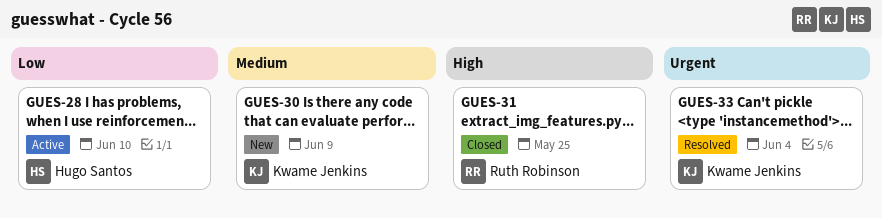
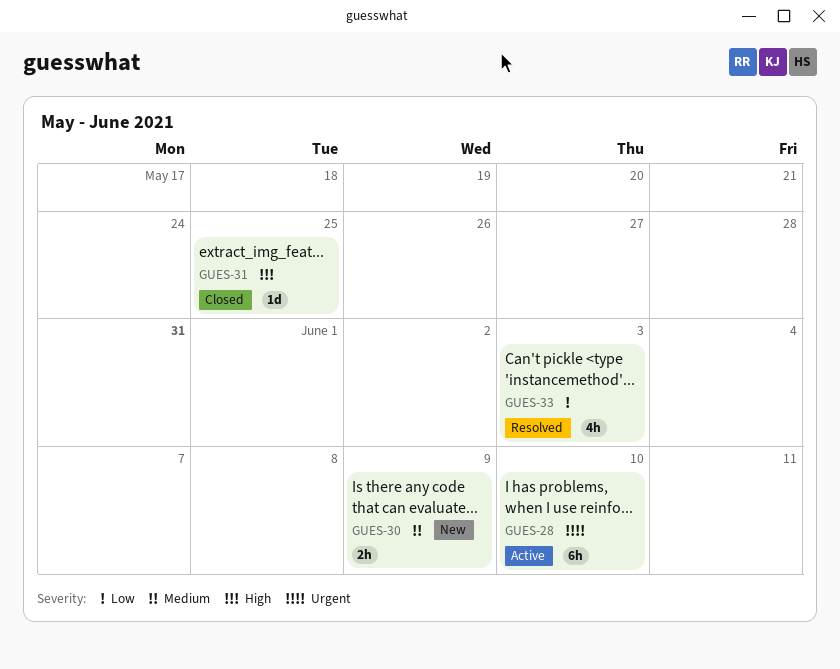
GUES-28, priority: Low -> Urgent
GUES-33, priority: Urgent -> Low
GUES-33, due: Jun 4 -> Jun 3

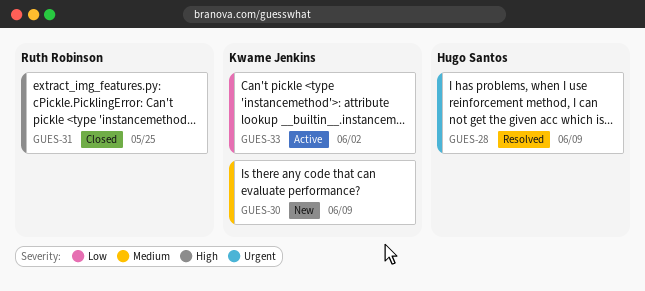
GUES-28, status: Active -> Resolved
GUES-28, due: Jun 10 -> Jun 9
GUES-33, status: Resolved -> Active
GUES-33, due: Jun 3 -> Jun 2

